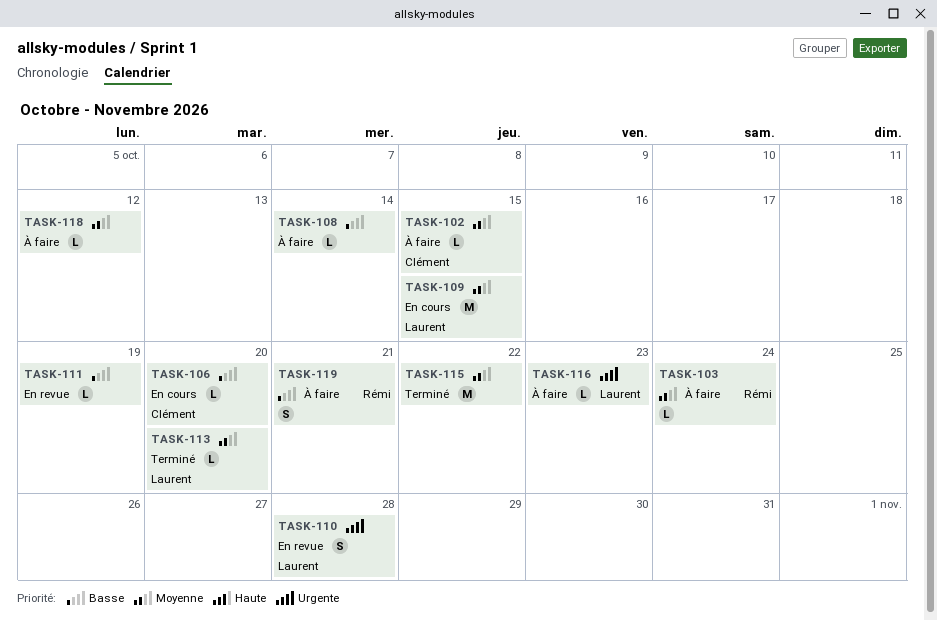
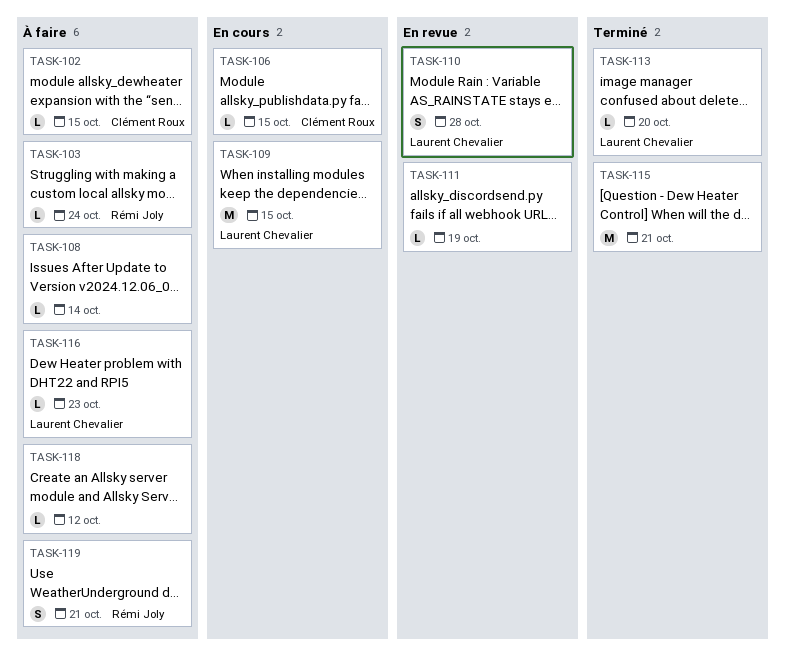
TASK-106, due: Oct 20 -> Oct 15
TASK-115, due: Oct 22 -> Oct 21

